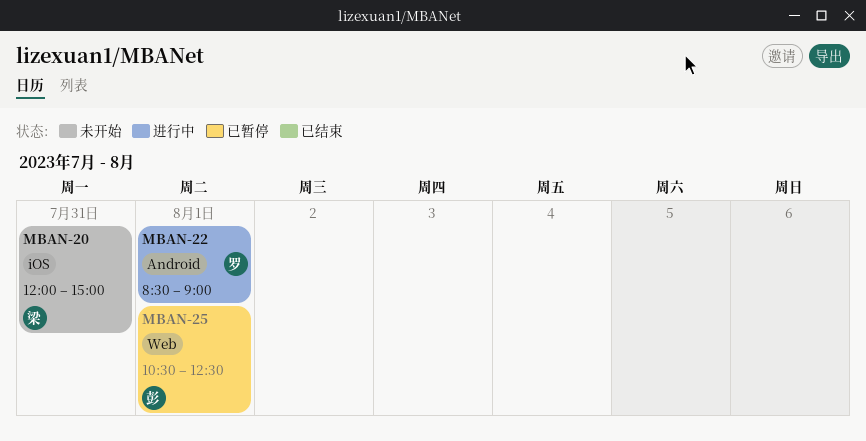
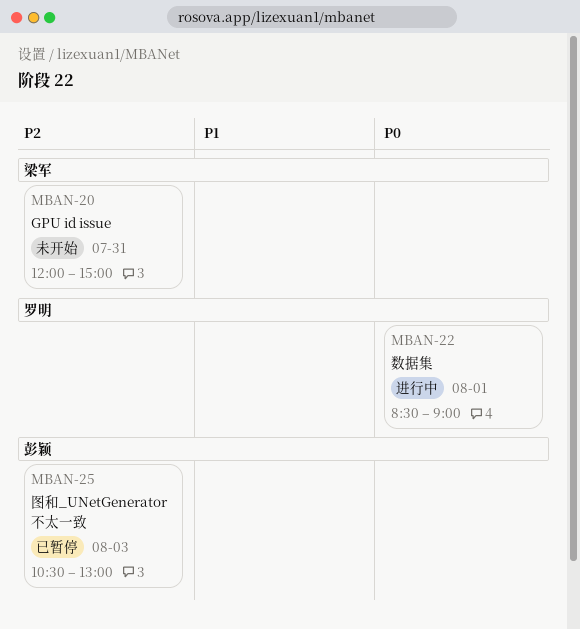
MBAN-25, day: Aug 1 -> Aug 3
MBAN-25, ends: 12:30 -> 13:00

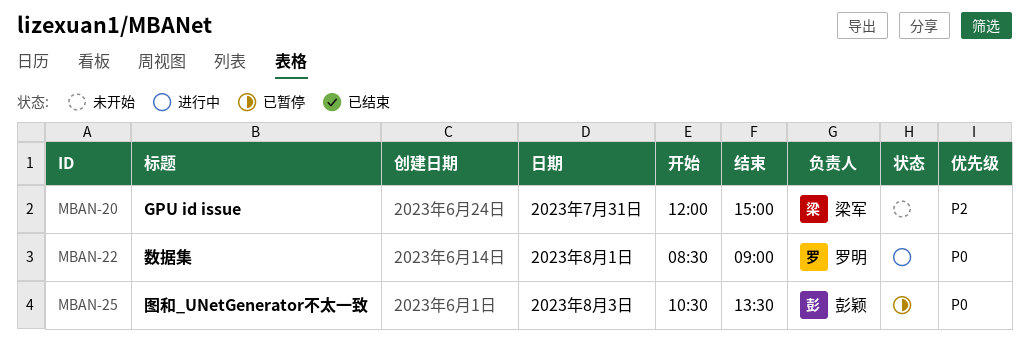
MBAN-25, priority: P2 -> P0
MBAN-25, ends: 13:00 -> 13:30

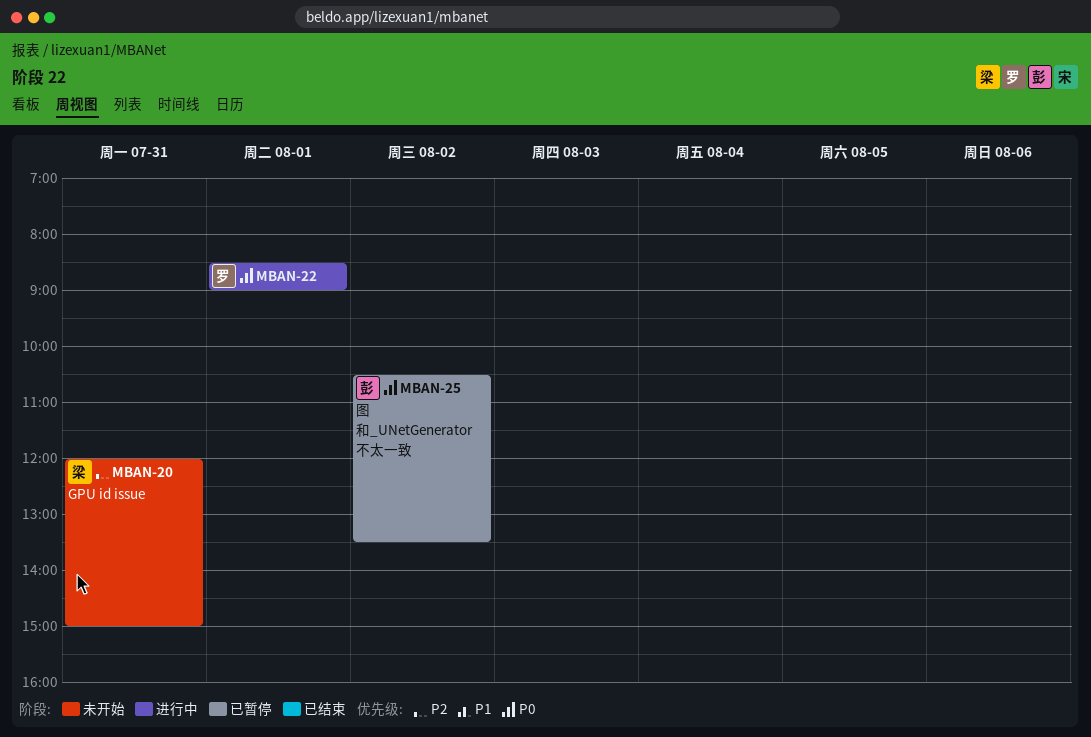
MBAN-25, day: Aug 3 -> Aug 2

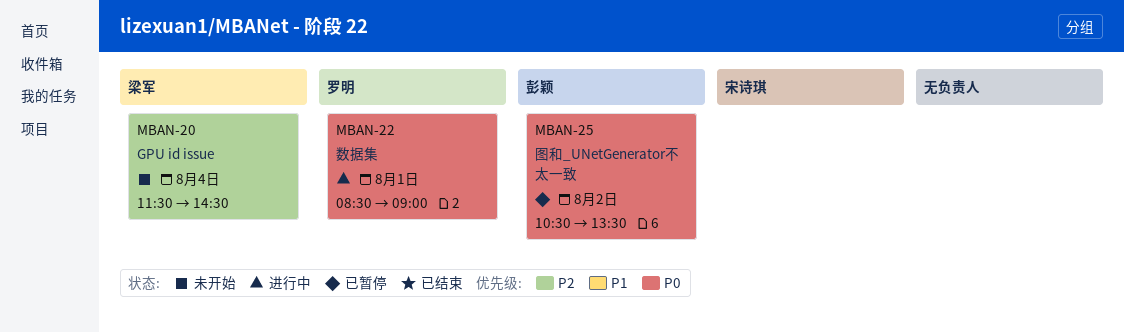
MBAN-20, day: Jul 31 -> Aug 4
MBAN-20, begins: 12:00 -> 11:30
MBAN-20, ends: 15:00 -> 14:30

